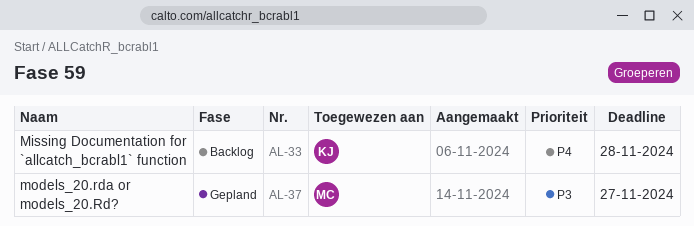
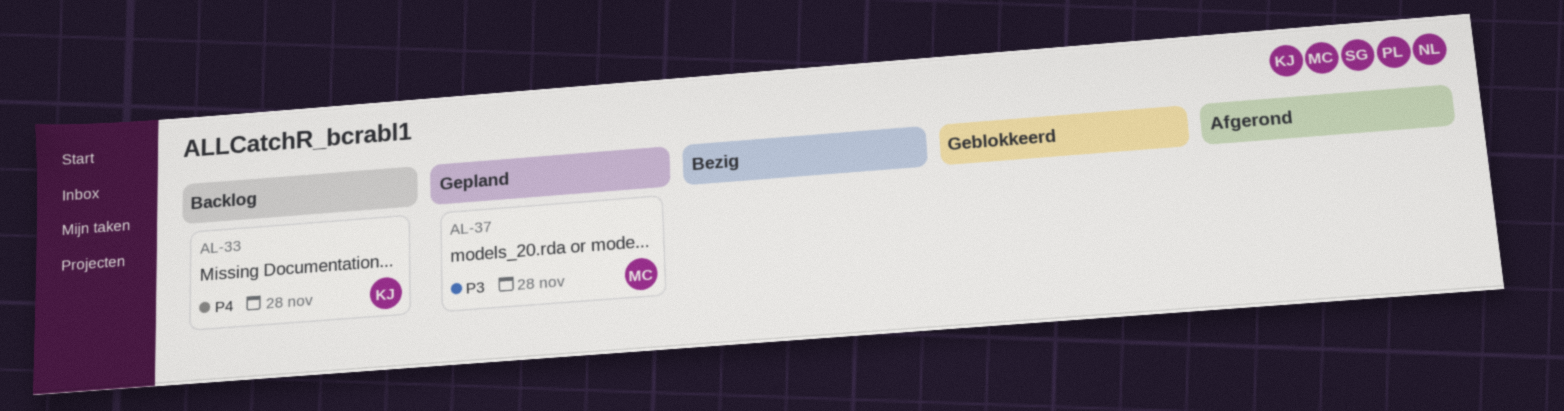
AL-37, due: Nov 27 -> Nov 28

